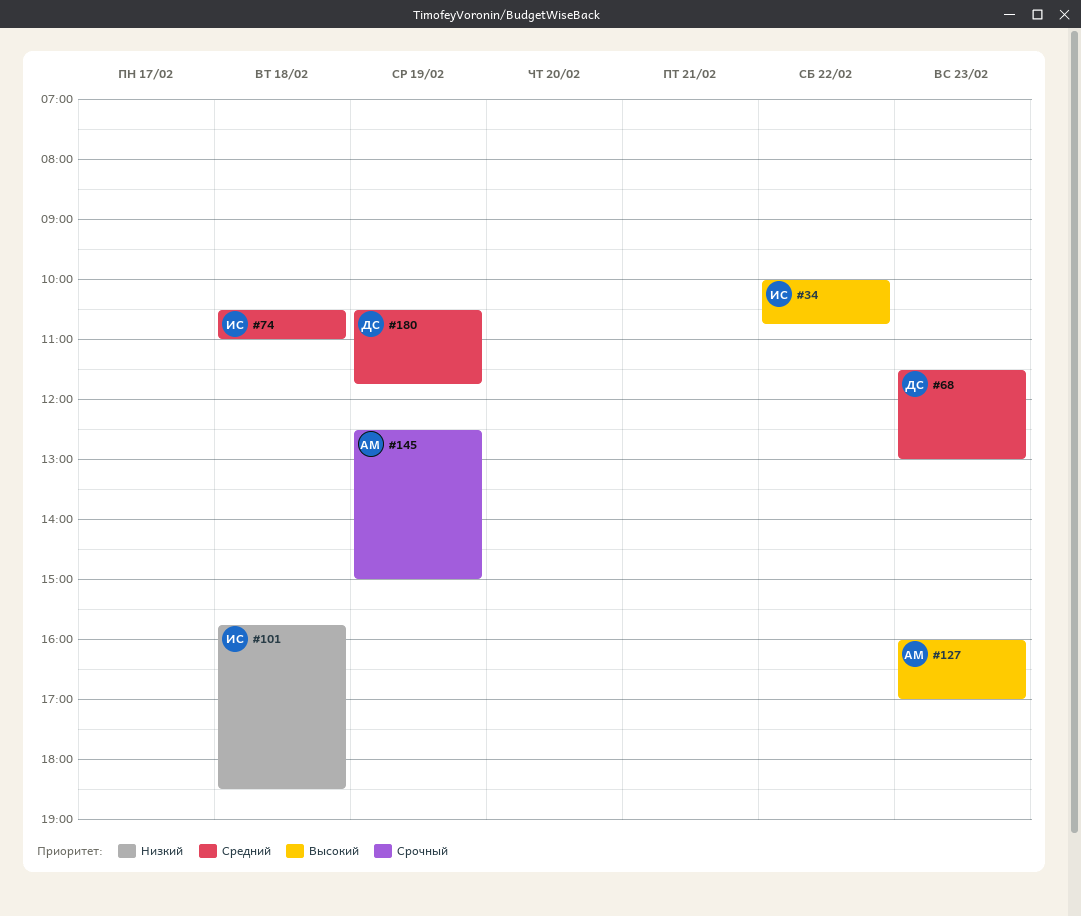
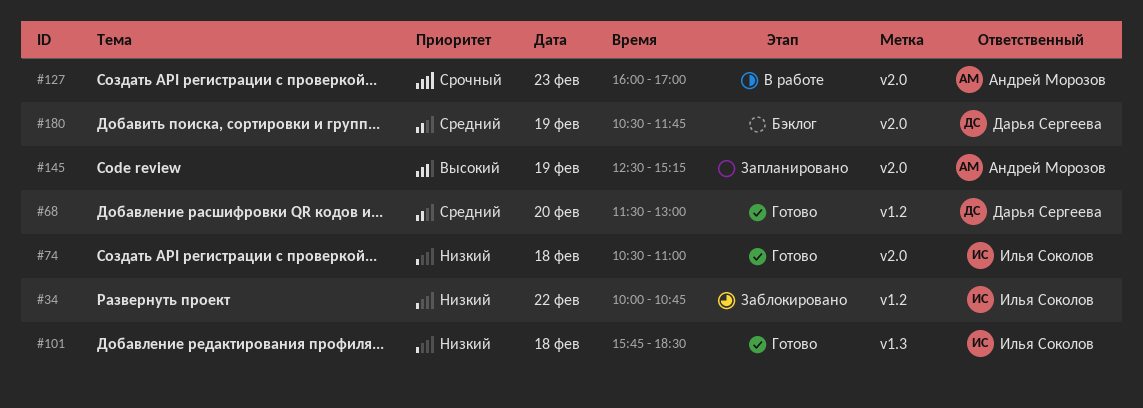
#34, priority: Высокий -> Низкий
#68, day: Feb 23 -> Feb 20
#74, priority: Средний -> Низкий
#127, priority: Высокий -> Срочный
#145, priority: Срочный -> Высокий
#145, ends: 15:00 -> 15:15

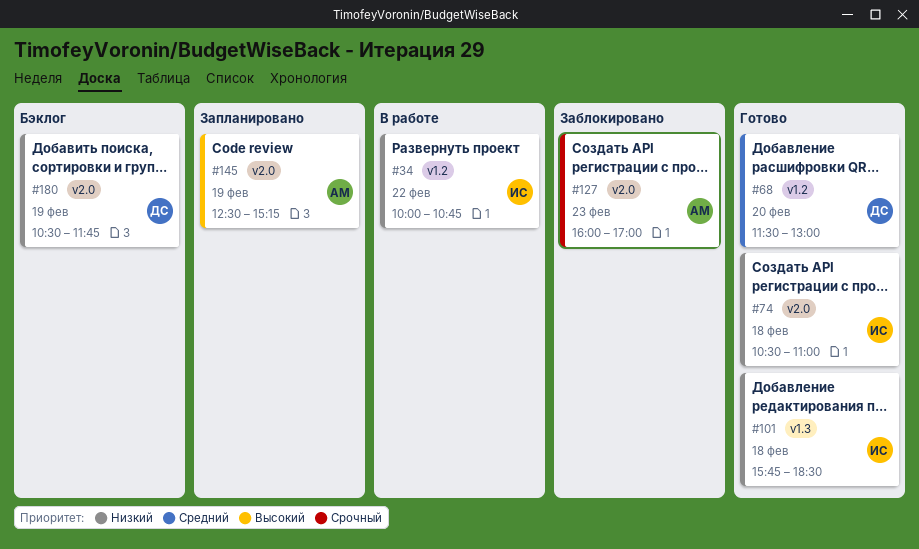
#34, status: Заблокировано -> В работе
#127, status: В работе -> Заблокировано
#180, priority: Средний -> Низкий

